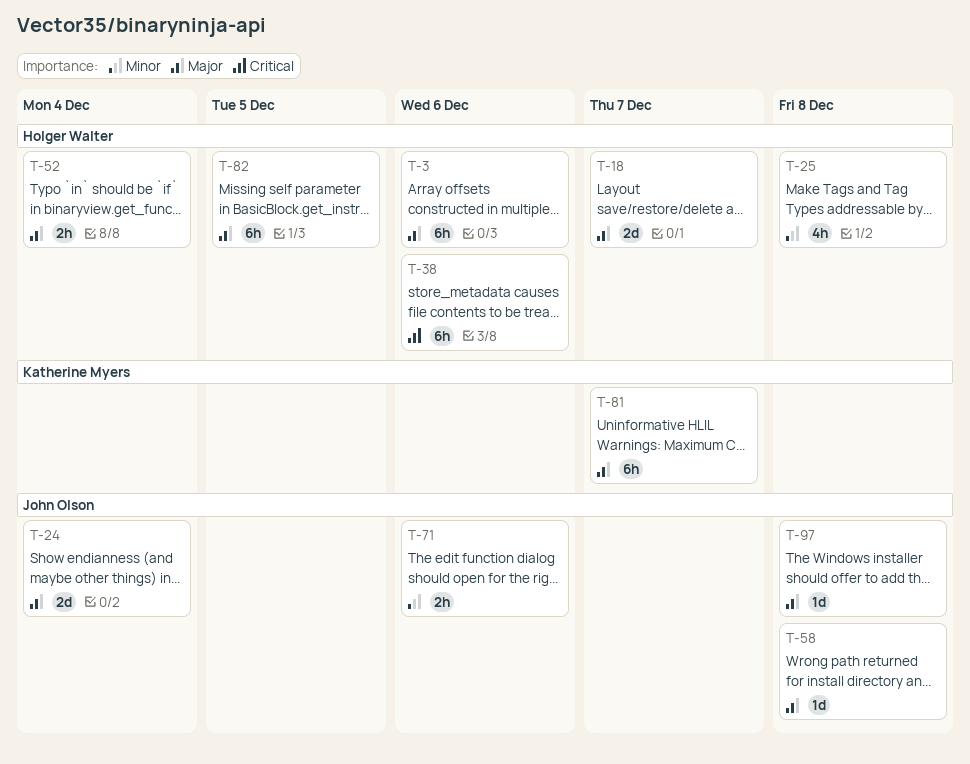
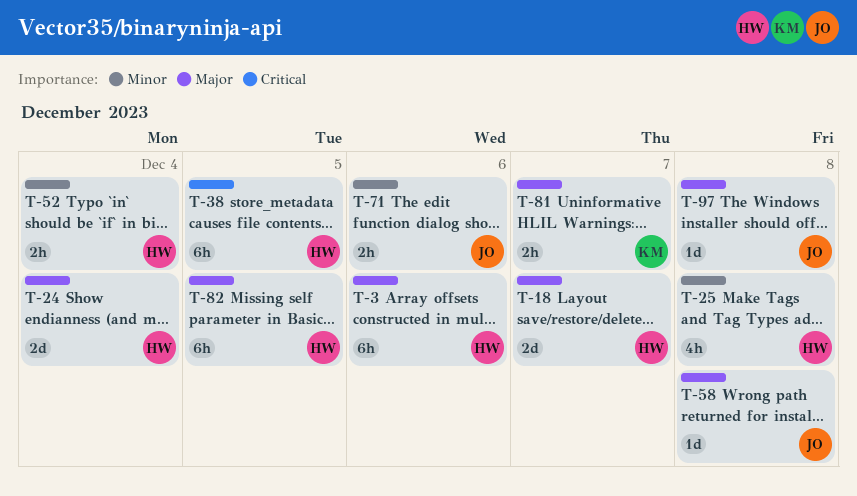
T-24, owner: John Olson -> Holger Walter
T-38, due: Dec 6 -> Dec 5
T-52, priority: Major -> Minor
T-81, estimate: 6h -> 2h

